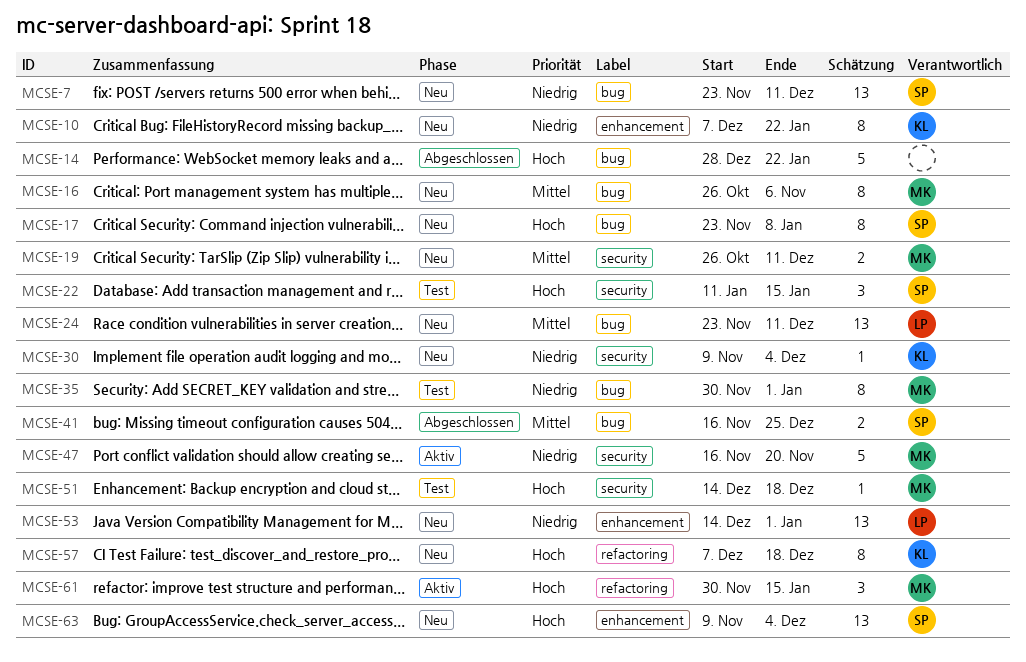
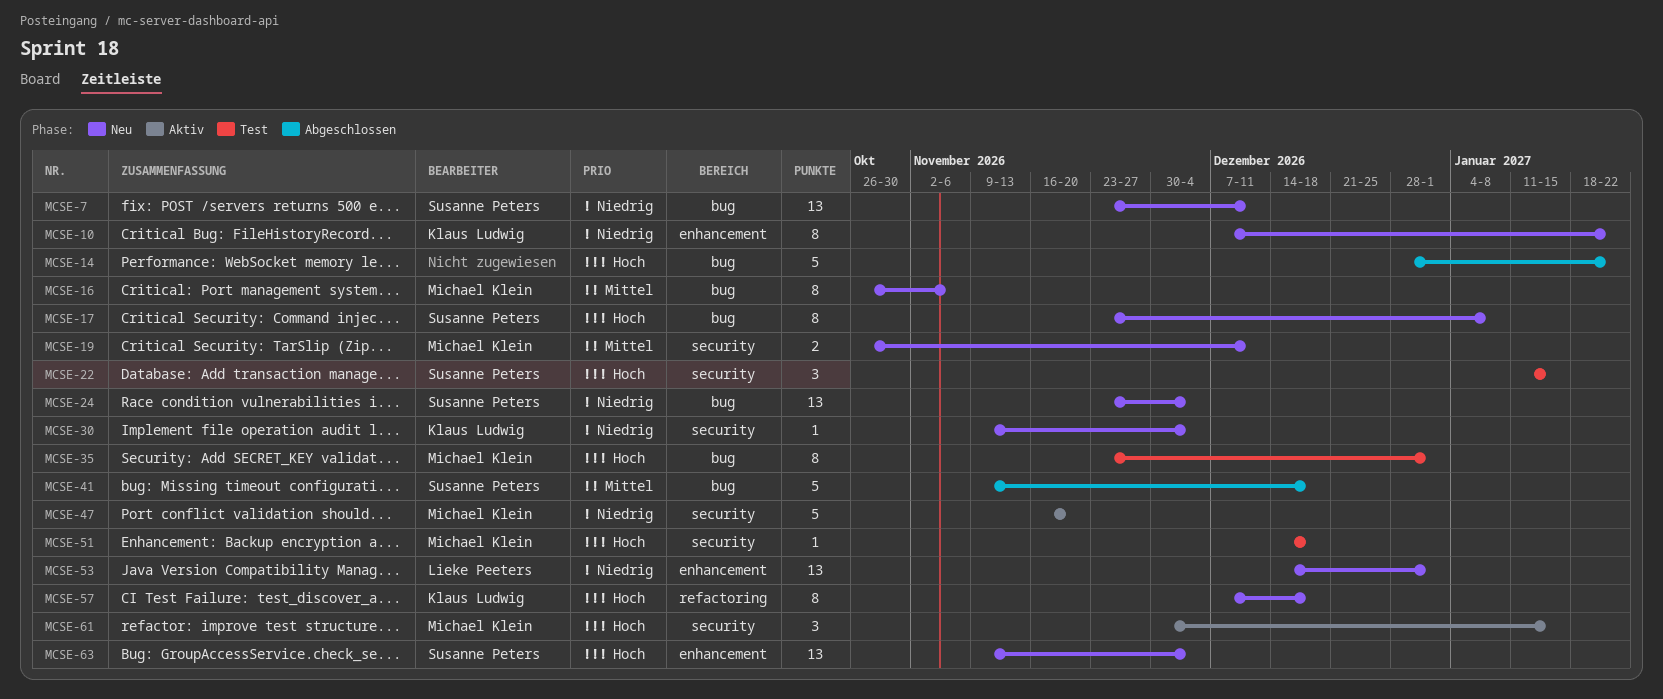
MCSE-24, owner: Lieke Peeters -> Susanne Peters
MCSE-24, priority: Mittel -> Niedrig
MCSE-24, due: Dec 11 -> Dec 4
MCSE-35, priority: Niedrig -> Hoch
MCSE-35, start: Nov 30 -> Nov 23
MCSE-41, estimate: 2 -> 5
MCSE-41, start: Nov 16 -> Nov 9
MCSE-41, due: Dec 25 -> Dec 18
MCSE-61, label: refactoring -> security

